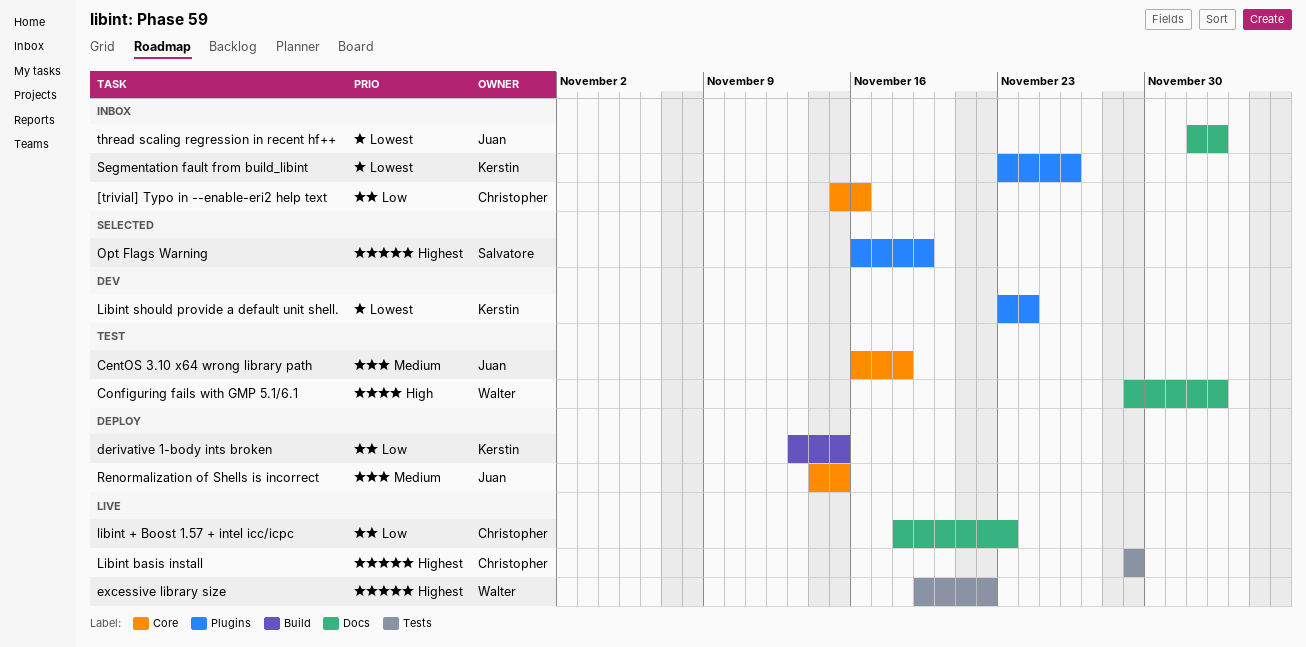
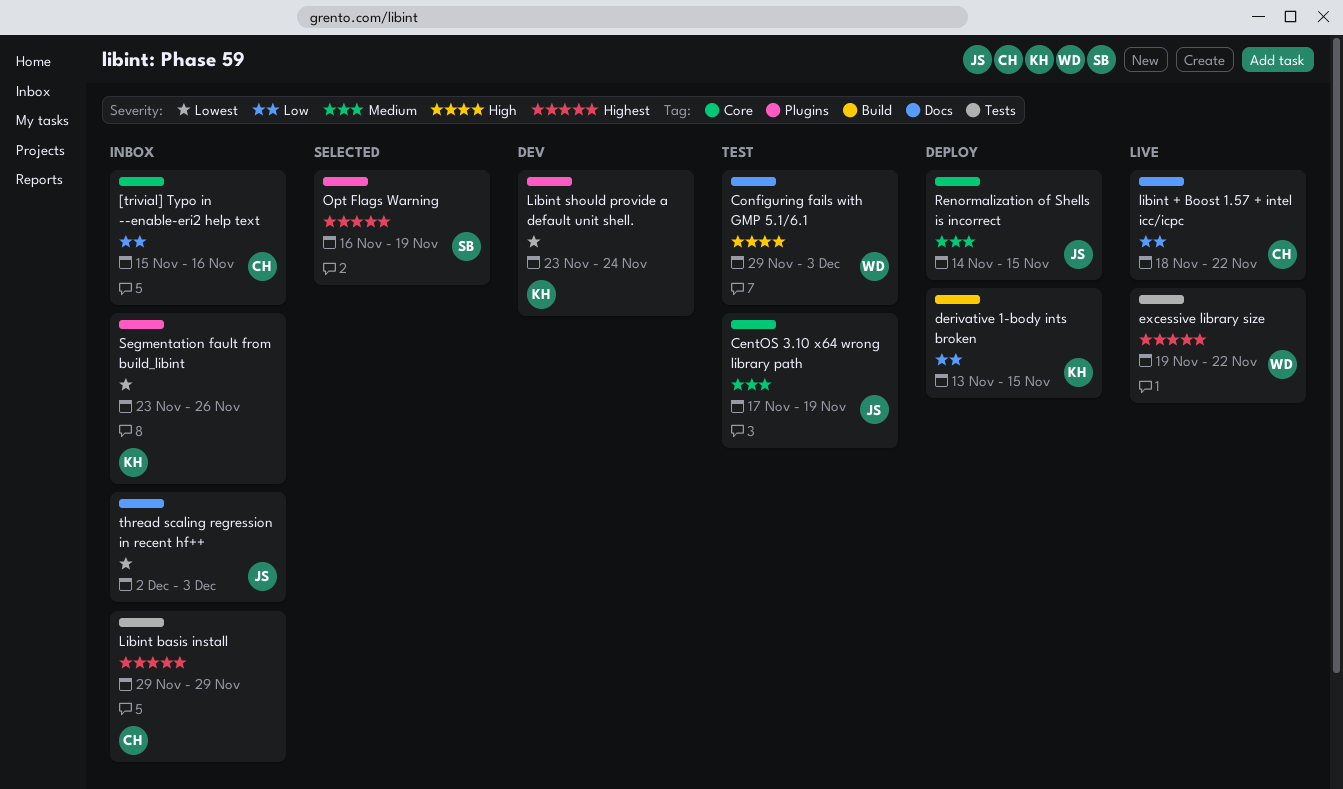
CentOS 3.10 x64 wrong library path, start: Nov 16 -> Nov 17
CentOS 3.10 x64 wrong library path, due: Nov 18 -> Nov 19
libint + Boost 1.57 + intel icc/icpc, due: Nov 23 -> Nov 22
Libint basis install, status: Live -> Inbox

